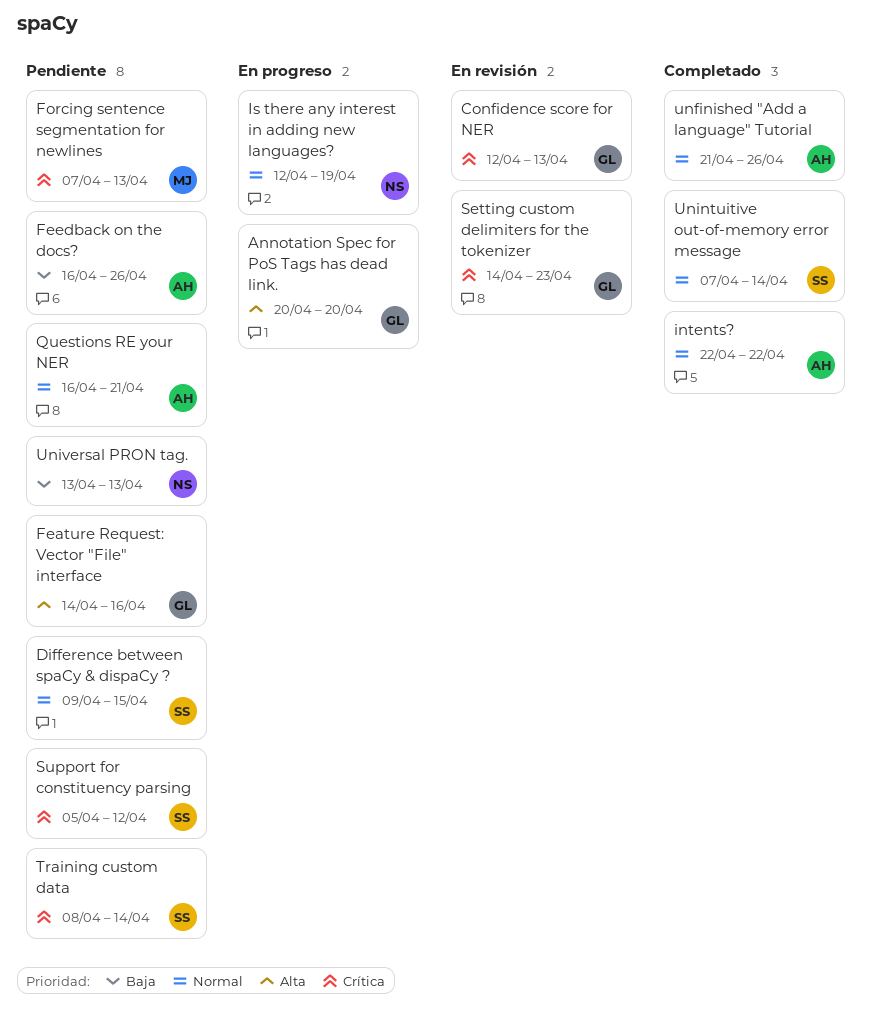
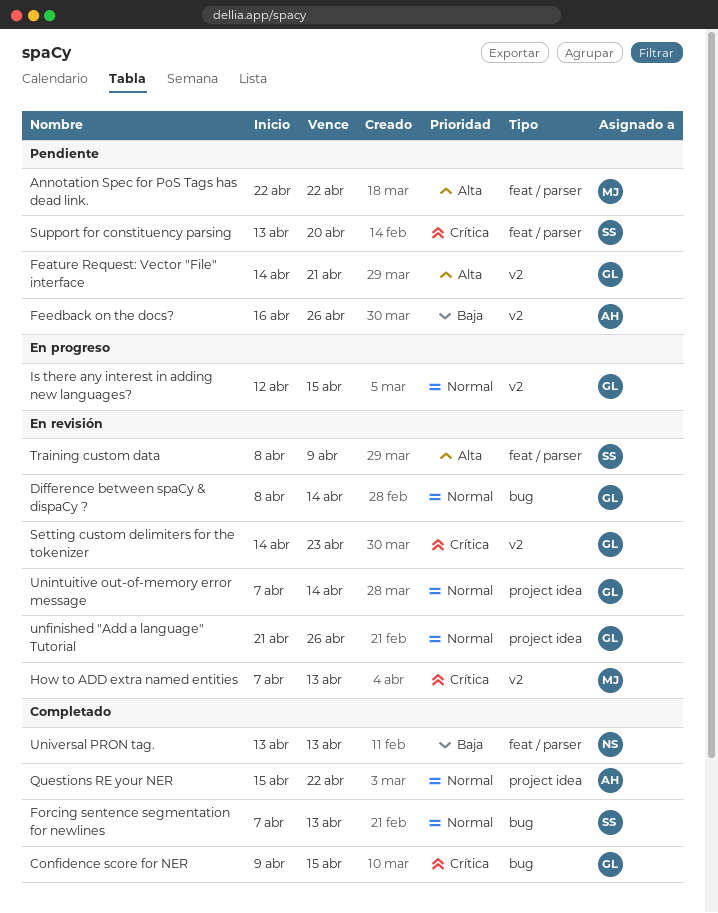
Annotation Spec for PoS Tags has dead link., status: En progreso -> Pendiente
Annotation Spec for PoS Tags has dead link., owner: GL -> MJ
Annotation Spec for PoS Tags has dead link., start: Apr 20 -> Apr 22
Annotation Spec for PoS Tags has dead link., due: Apr 20 -> Apr 22
Confidence score for NER, status: En revisión -> Completado
Confidence score for NER, start: Apr 12 -> Apr 9
Confidence score for NER, due: Apr 13 -> Apr 15
Difference between spaCy & dispaCy ?, status: Pendiente -> En revisión
Difference between spaCy & dispaCy ?, owner: SS -> GL
Difference between spaCy & dispaCy ?, start: Apr 9 -> Apr 8
Difference between spaCy & dispaCy ?, due: Apr 15 -> Apr 14
Feature Request: Vector "File" interface, due: Apr 16 -> Apr 21
Forcing sentence segmentation for newlines, status: Pendiente -> Completado
Forcing sentence segmentation for newlines, owner: MJ -> SS
Forcing sentence segmentation for newlines, priority: Crítica -> Normal
How to ADD extra named entities: none -> present
intents?: present -> none
Is there any interest in adding new languages?, owner: NS -> GL
Is there any interest in adding new languages?, due: Apr 19 -> Apr 15
Questions RE your NER, status: Pendiente -> Completado
Questions RE your NER, start: Apr 16 -> Apr 15
Questions RE your NER, due: Apr 21 -> Apr 22
Support for constituency parsing, start: Apr 5 -> Apr 13
Support for constituency parsing, due: Apr 12 -> Apr 20
Training custom data, status: Pendiente -> En revisión
Training custom data, priority: Crítica -> Alta
Training custom data, due: Apr 14 -> Apr 9
unfinished "Add a language" Tutorial, status: Completado -> En revisión
unfinished "Add a language" Tutorial, owner: AH -> GL
Unintuitive out-of-memory error message, status: Completado -> En revisión
Unintuitive out-of-memory error message, owner: SS -> GL
Universal PRON tag., status: Pendiente -> Completado

